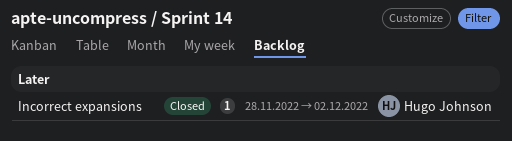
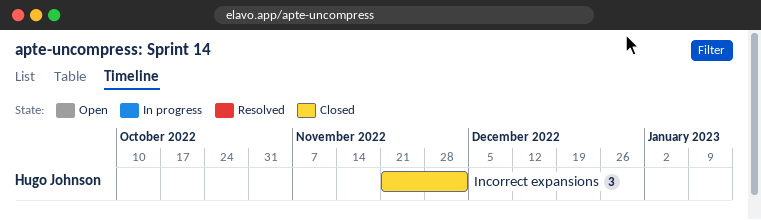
Incorrect expansions, estimate: 1 -> 3
Incorrect expansions, start: Nov 28 -> Nov 21

